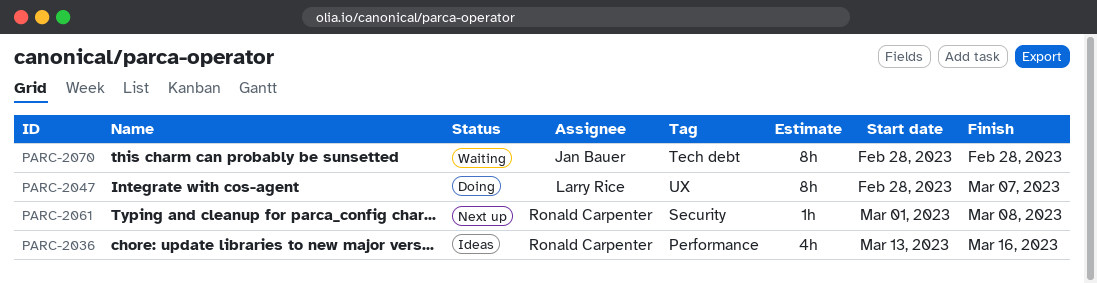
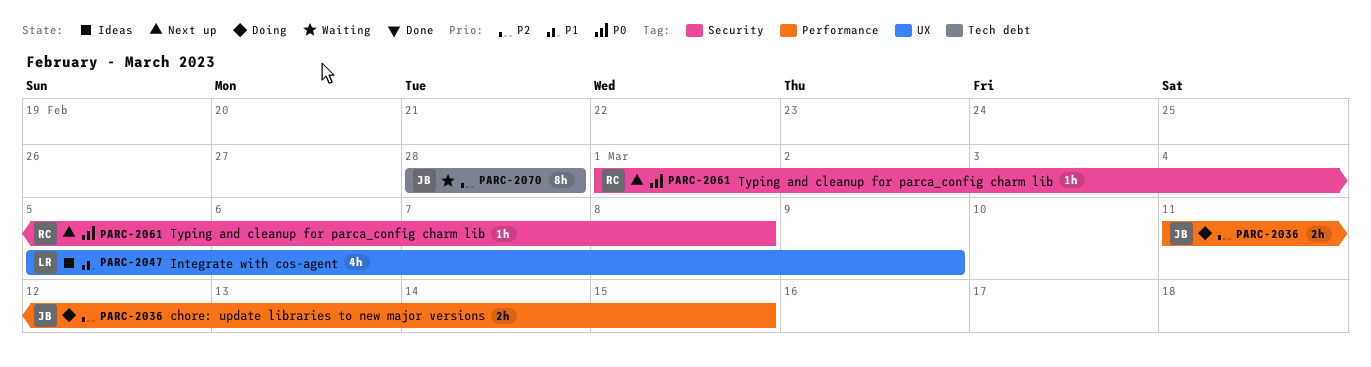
PARC-2036, status: Ideas -> Doing
PARC-2036, owner: Ronald Carpenter -> Jan Bauer
PARC-2036, estimate: 4h -> 2h
PARC-2036, start: Mar 13 -> Mar 11
PARC-2036, due: Mar 16 -> Mar 15
PARC-2047, status: Doing -> Ideas
PARC-2047, estimate: 8h -> 4h
PARC-2047, start: Feb 28 -> Mar 5
PARC-2047, due: Mar 7 -> Mar 9

